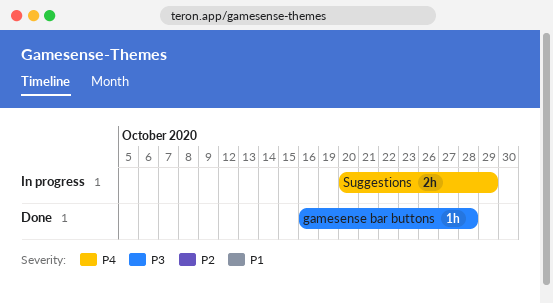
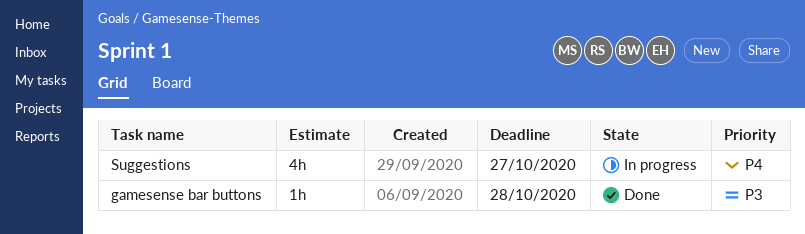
Suggestions, estimate: 2h -> 4h
Suggestions, due: Oct 29 -> Oct 27

